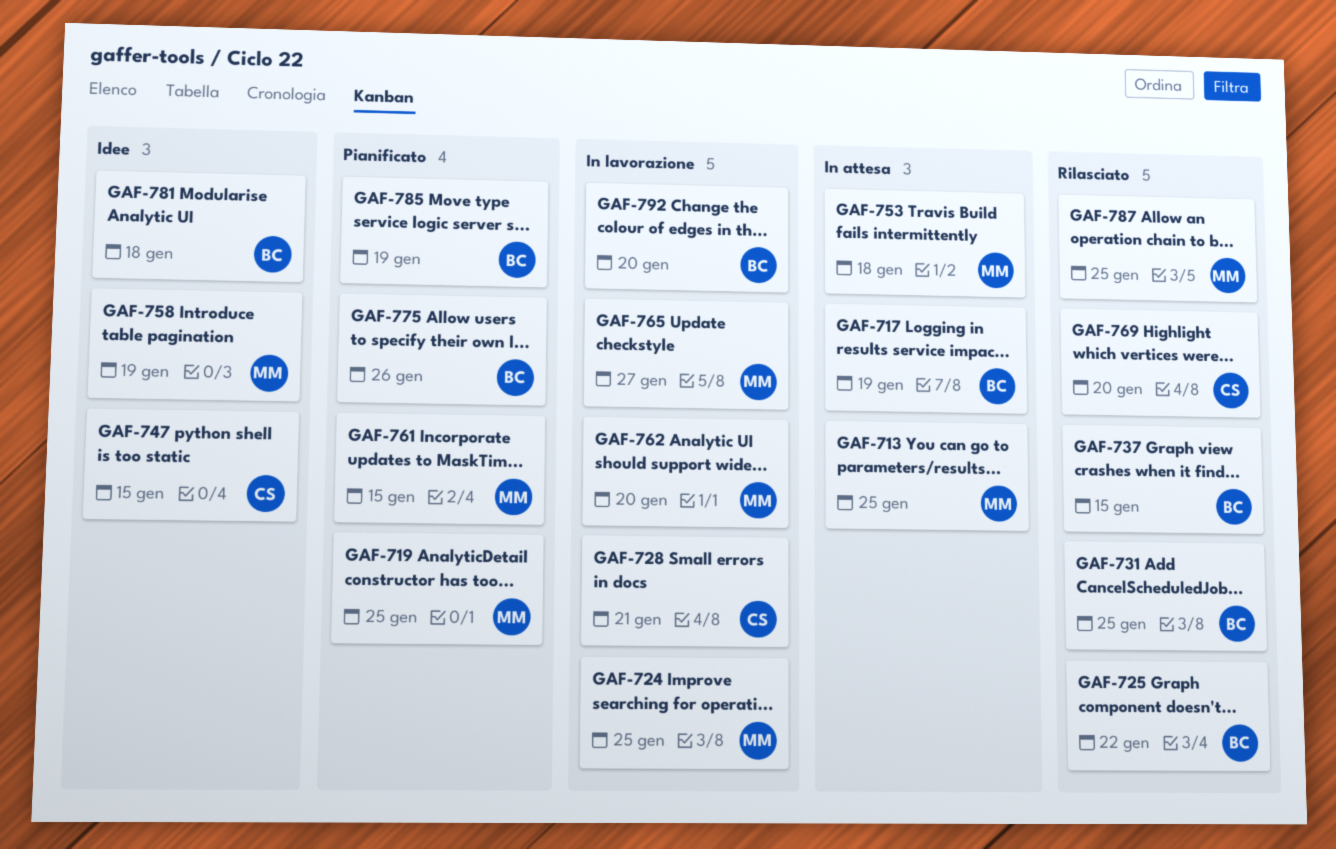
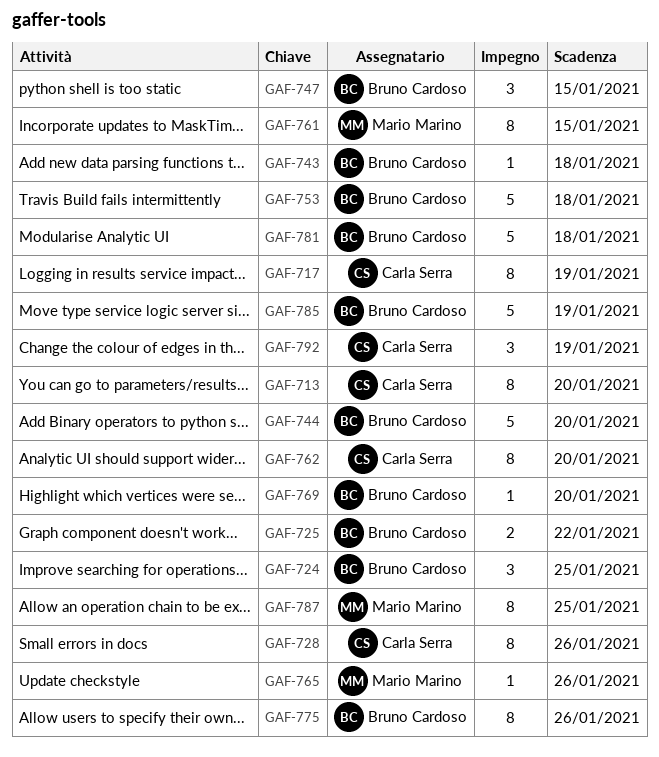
GAF-713, owner: Mario Marino -> Carla Serra
GAF-713, due: Jan 25 -> Jan 20
GAF-717, owner: Bruno Cardoso -> Carla Serra
GAF-719: present -> none
GAF-724, owner: Mario Marino -> Bruno Cardoso
GAF-728, due: Jan 21 -> Jan 26
GAF-731: present -> none
GAF-737: present -> none
GAF-743: none -> present
GAF-744: none -> present
GAF-747, owner: Carla Serra -> Bruno Cardoso
GAF-753, owner: Mario Marino -> Bruno Cardoso
GAF-758: present -> none
GAF-762, owner: Mario Marino -> Carla Serra
GAF-765, due: Jan 27 -> Jan 26
GAF-769, owner: Carla Serra -> Bruno Cardoso
GAF-792, owner: Bruno Cardoso -> Carla Serra
GAF-792, due: Jan 20 -> Jan 19

